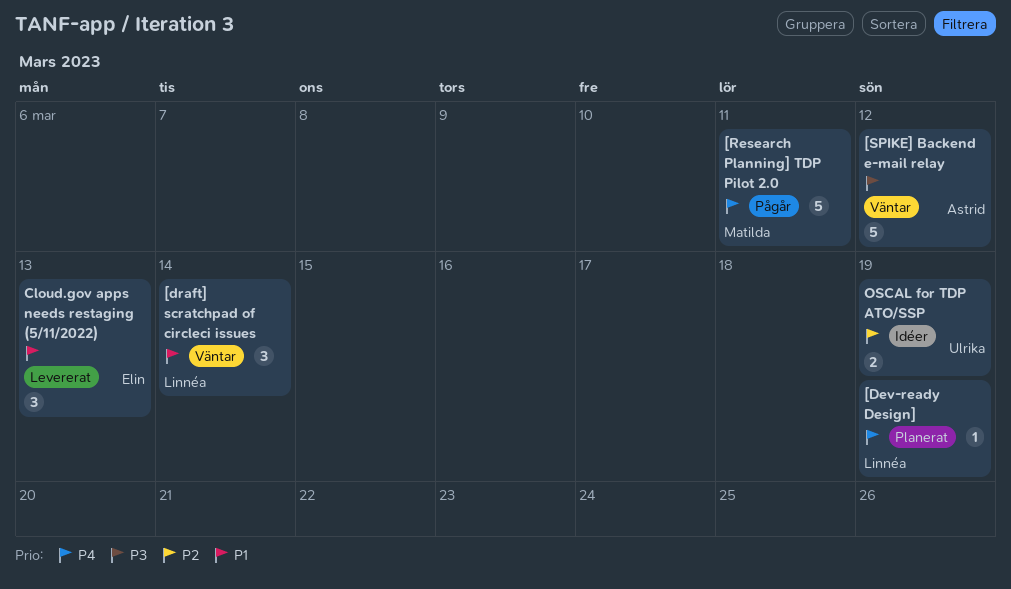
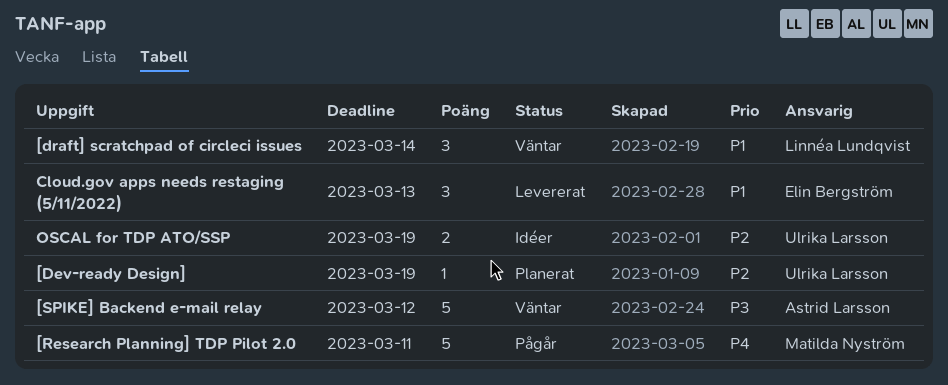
[Dev-ready Design], owner: Linnéa Lundqvist -> Ulrika Larsson
[Dev-ready Design], priority: P4 -> P2

